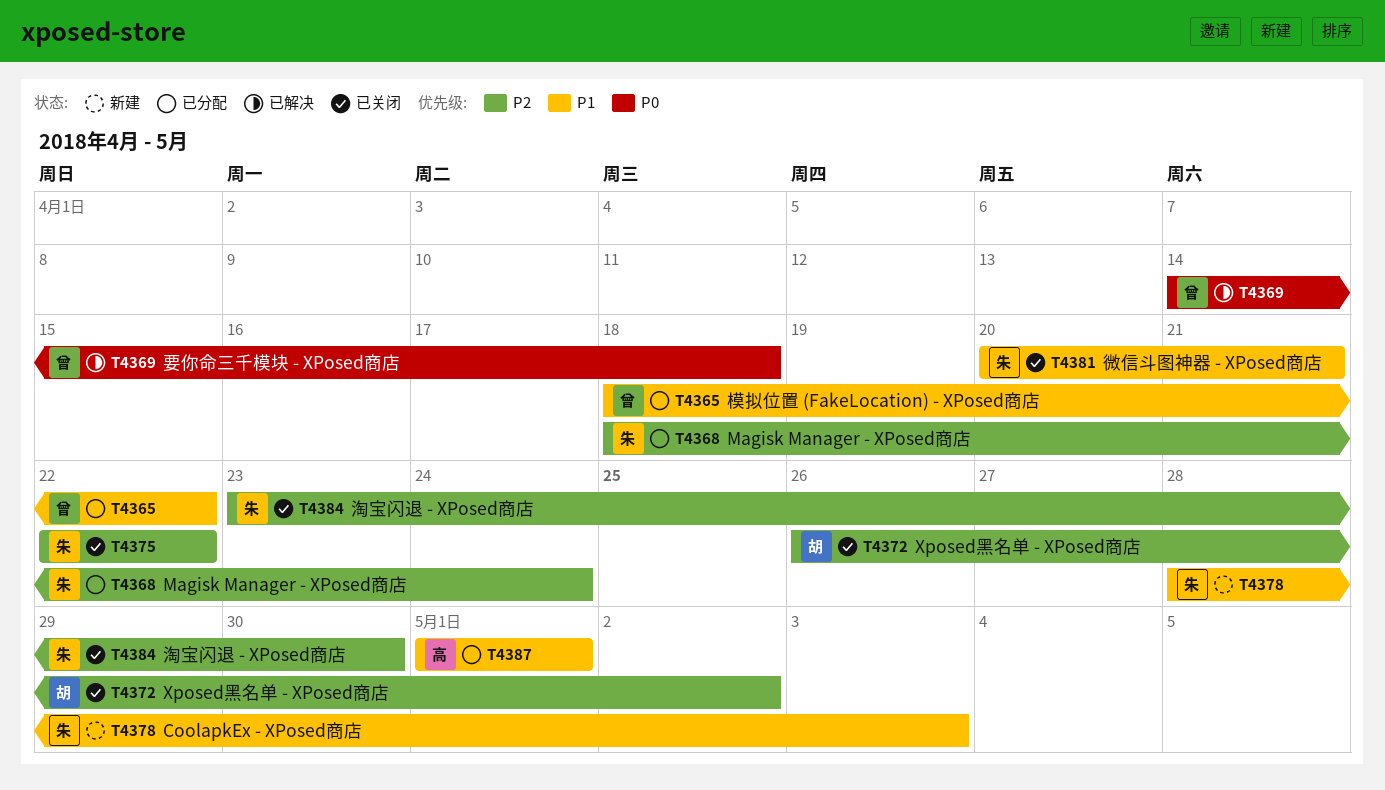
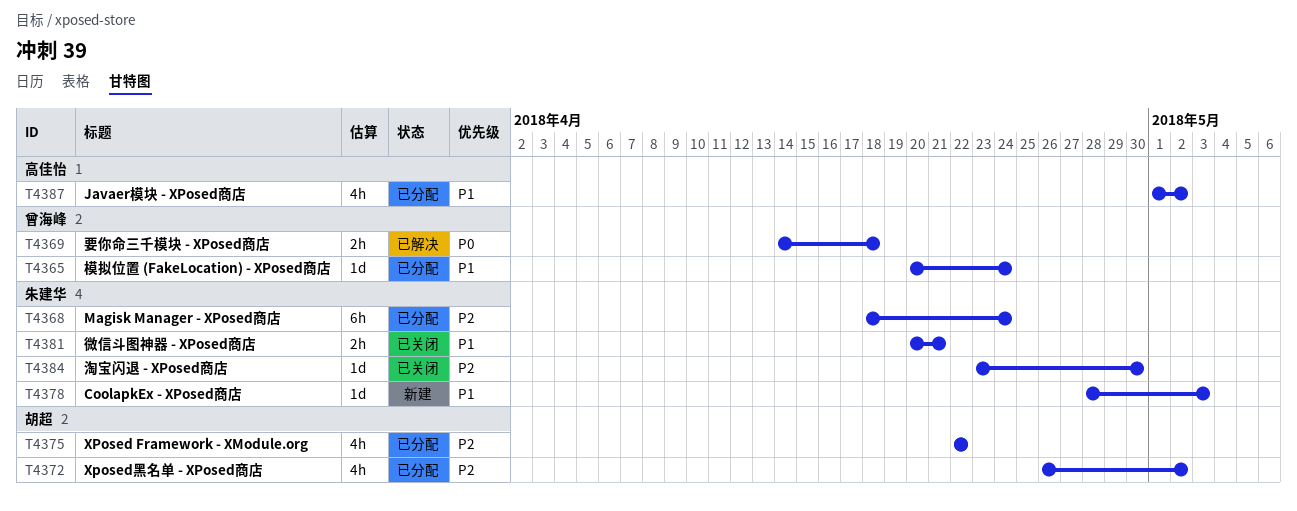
T4365, start: Apr 18 -> Apr 20
T4365, due: Apr 22 -> Apr 24
T4372, status: 已关闭 -> 已分配
T4375, status: 已关闭 -> 已分配
T4375, owner: 朱建华 -> 胡超
T4387, due: May 1 -> May 2

